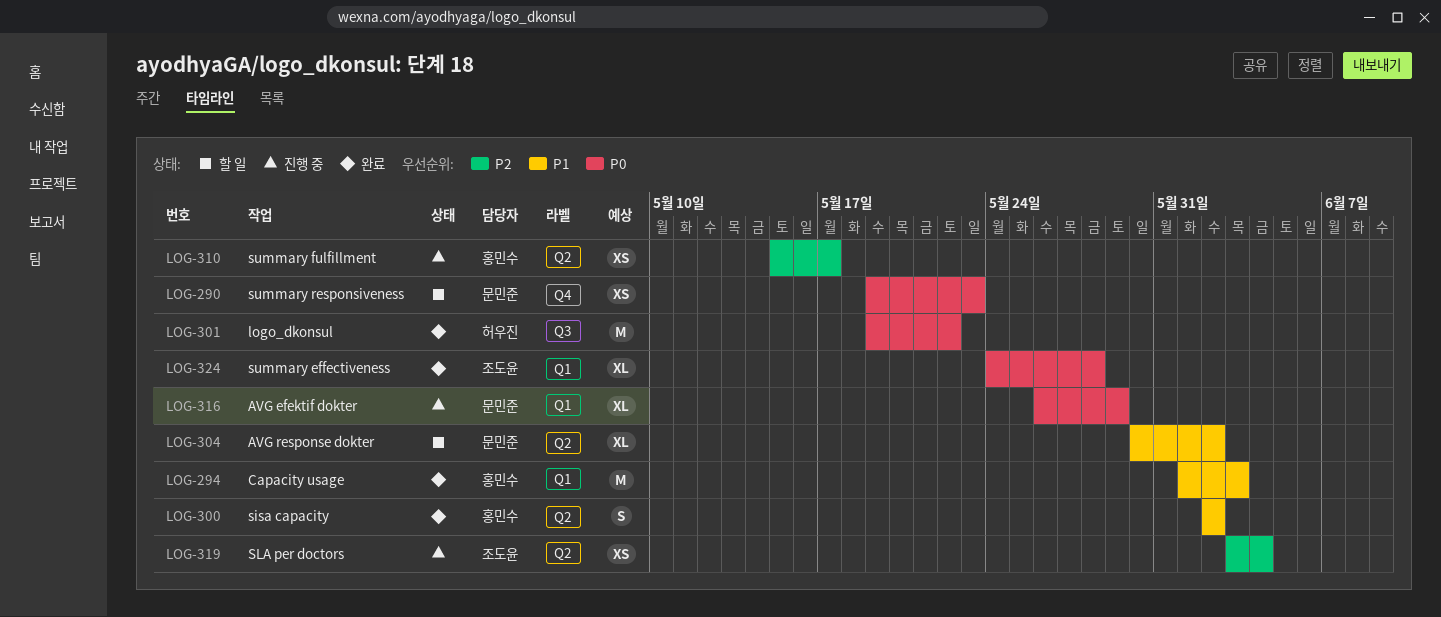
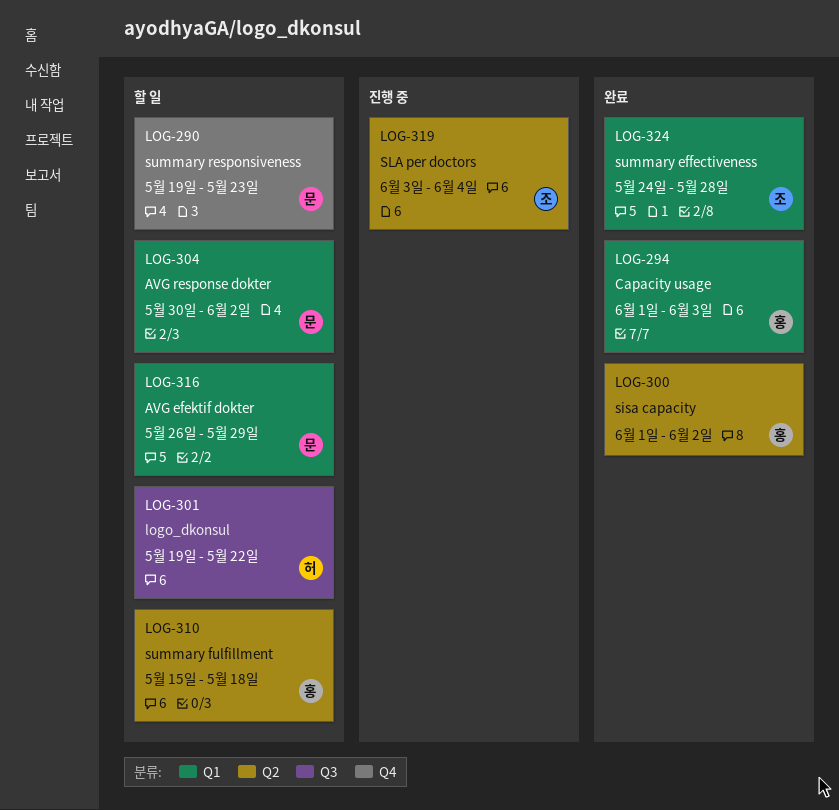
LOG-300, start: Jun 2 -> Jun 1
LOG-301, status: 완료 -> 할 일
LOG-304, label: Q2 -> Q1
LOG-310, status: 진행 중 -> 할 일
LOG-310, due: May 17 -> May 18
LOG-316, status: 진행 중 -> 할 일

